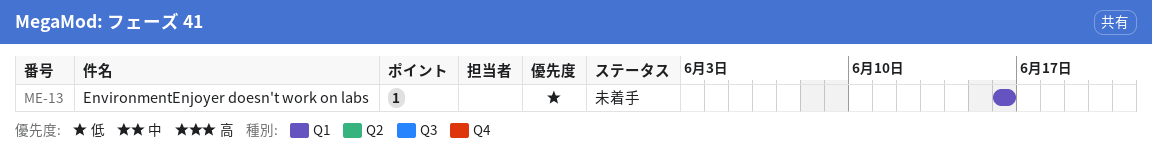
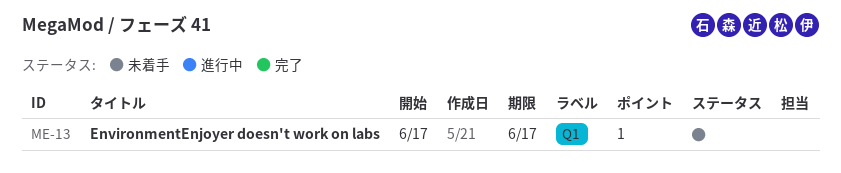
ME-13, start: Jun 16 -> Jun 17
ME-13, due: Jun 16 -> Jun 17

